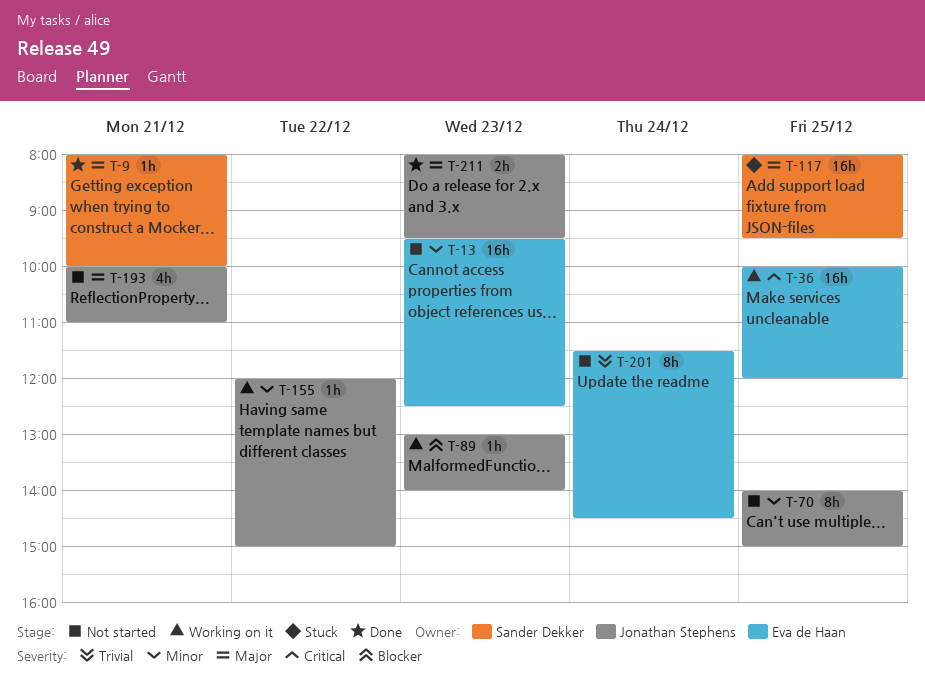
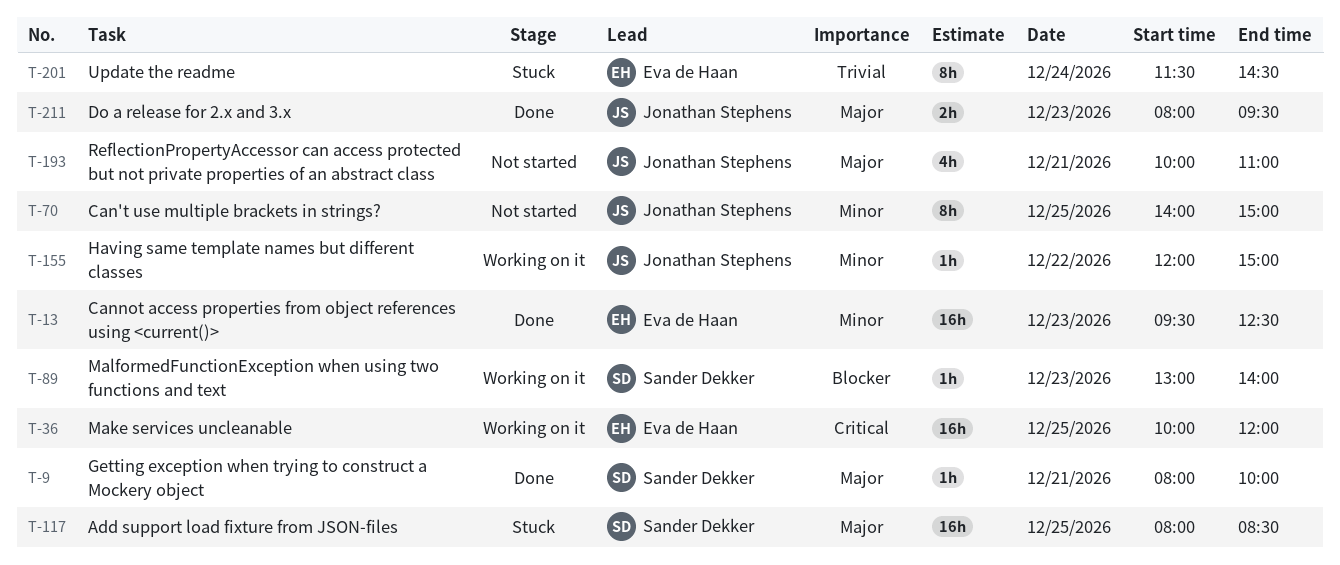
T-13, status: Not started -> Done
T-89, owner: Jonathan Stephens -> Sander Dekker
T-117, ends: 09:30 -> 08:30
T-201, status: Not started -> Stuck

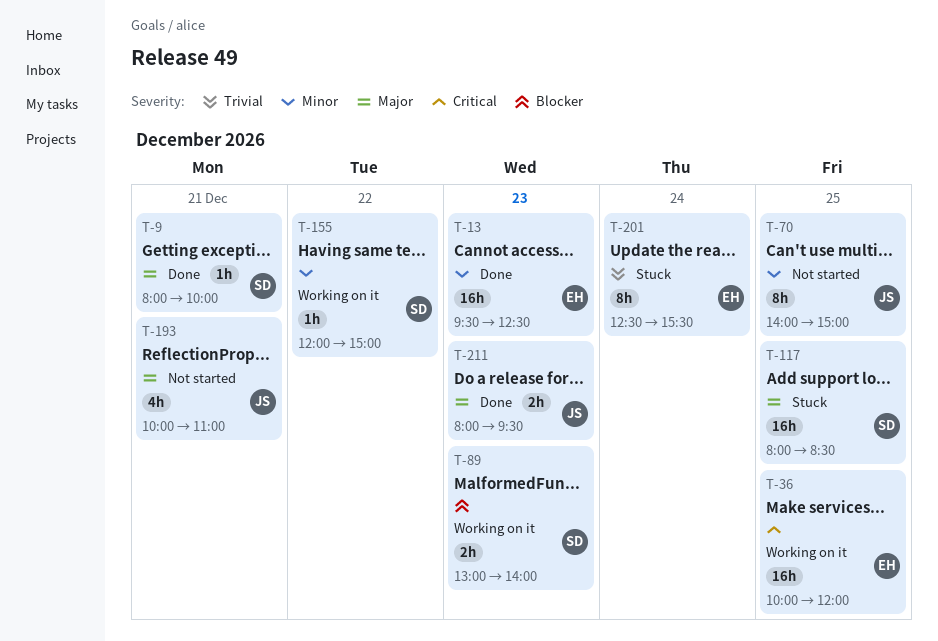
T-89, estimate: 1h -> 2h
T-155, owner: Jonathan Stephens -> Sander Dekker
T-201, begins: 11:30 -> 12:30
T-201, ends: 14:30 -> 15:30

